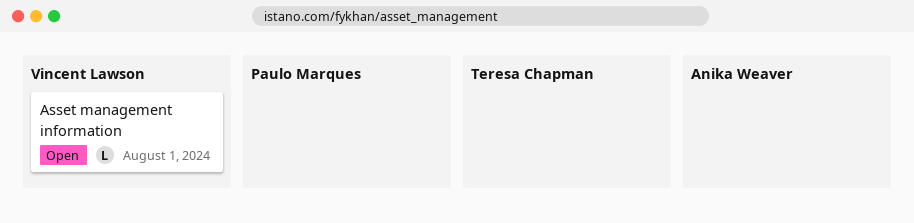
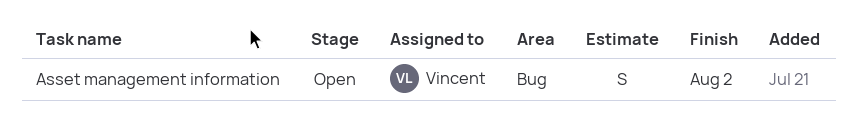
Asset management information, estimate: L -> S
Asset management information, due: Aug 1 -> Aug 2

